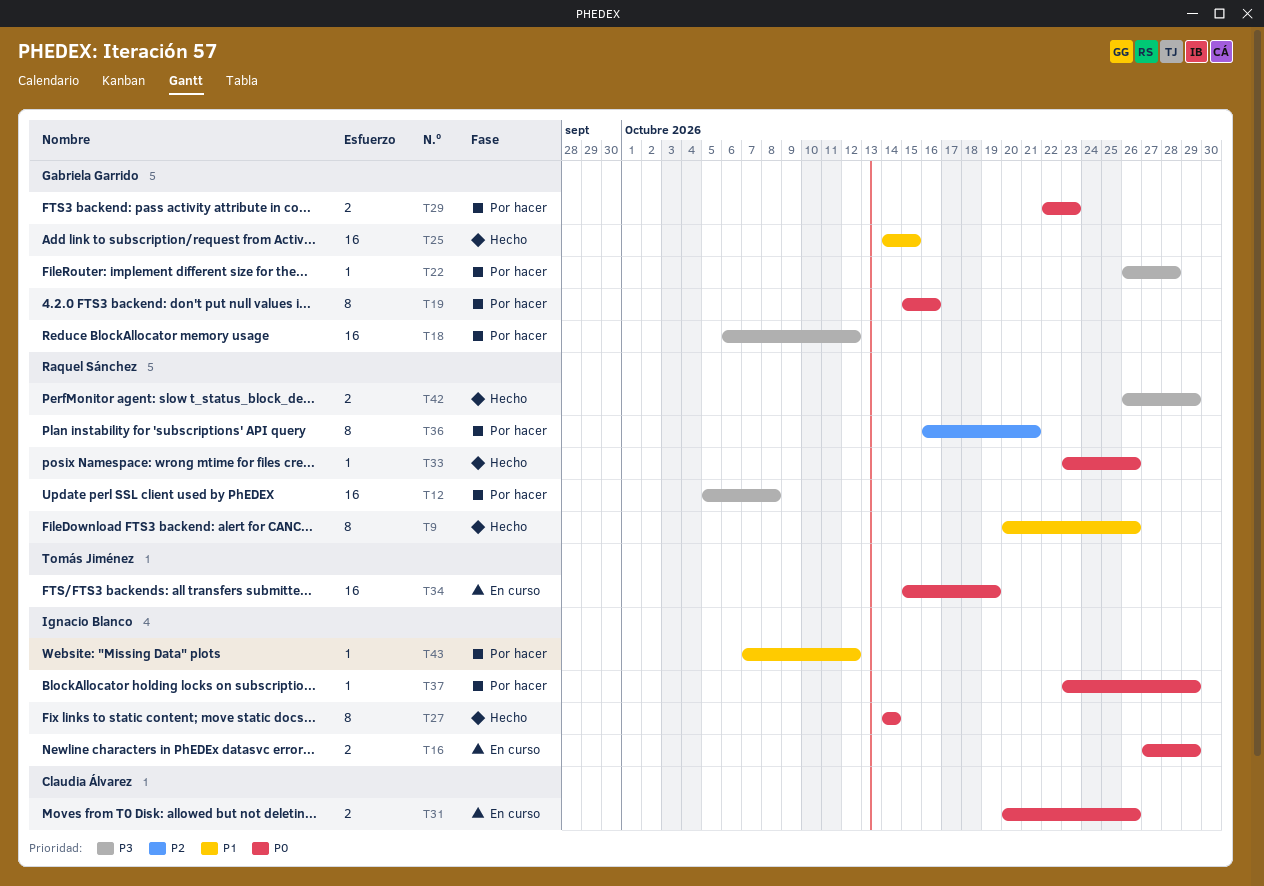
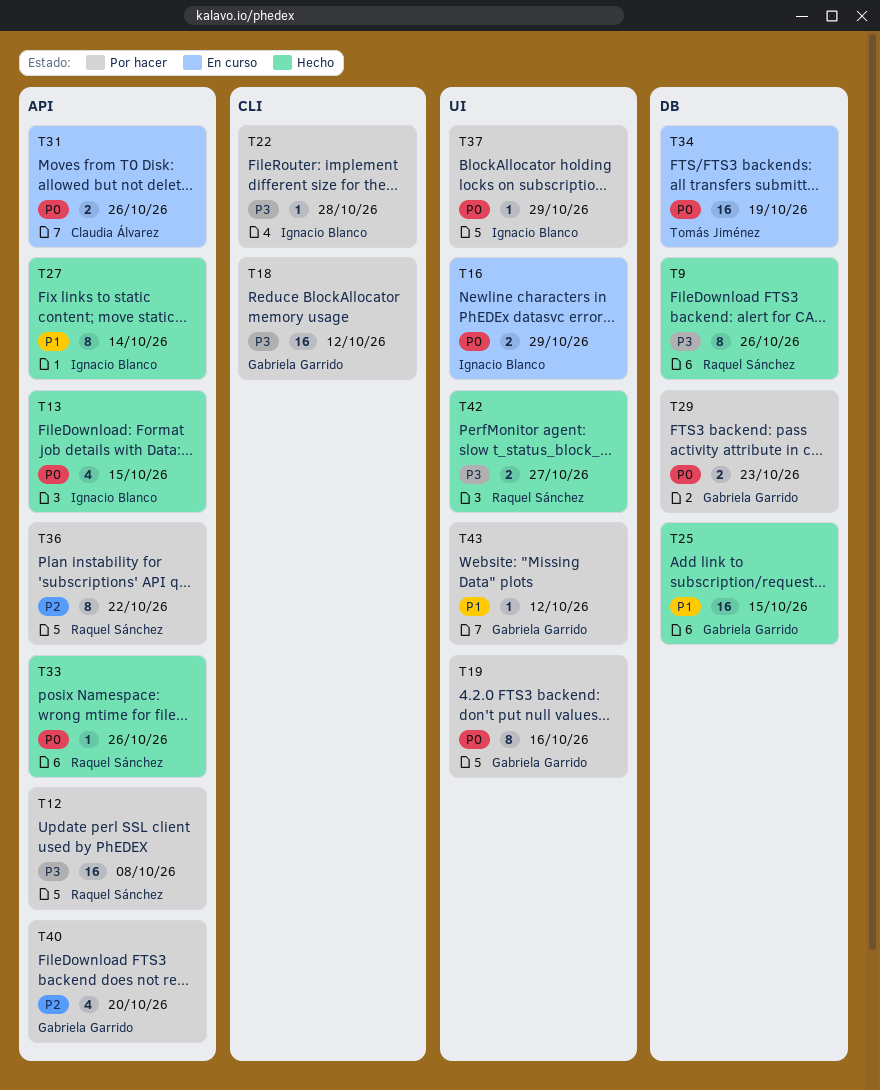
T9, priority: P1 -> P3
T13: none -> present
T22, owner: Gabriela Garrido -> Ignacio Blanco
T27, priority: P0 -> P1
T36, due: Oct 21 -> Oct 22
T40: none -> present
T42, due: Oct 29 -> Oct 27
T43, owner: Ignacio Blanco -> Gabriela Garrido

